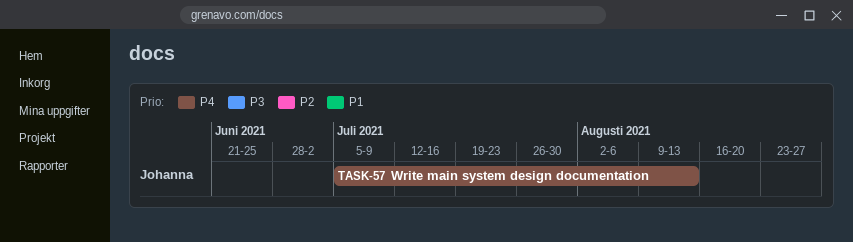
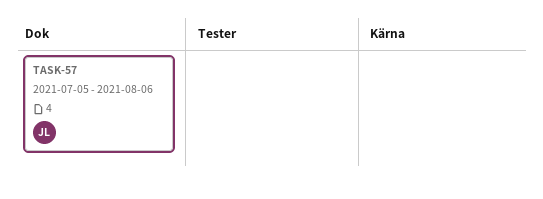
TASK-57, due: Aug 13 -> Aug 6

